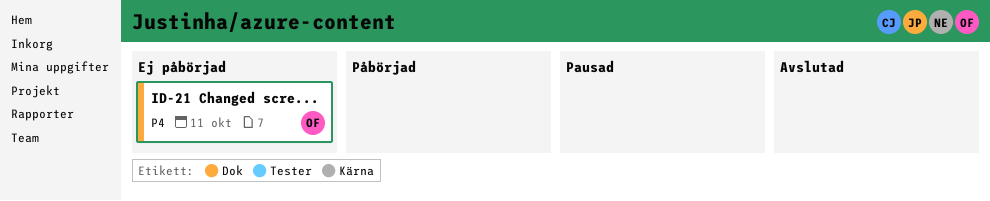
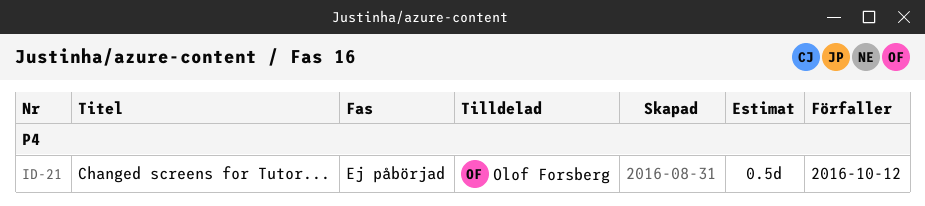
ID-21, due: Oct 11 -> Oct 12

